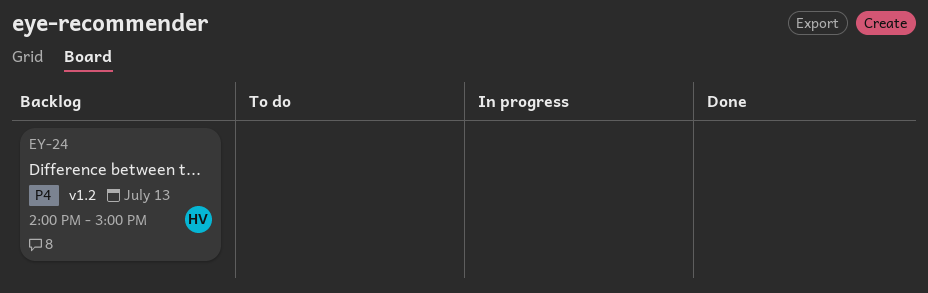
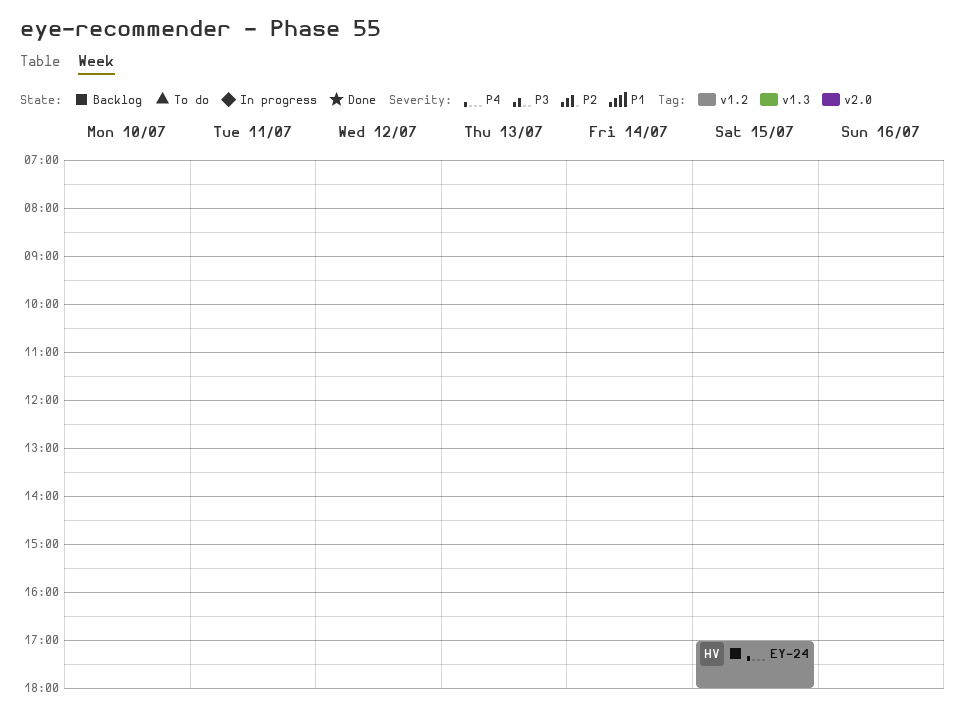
EY-24, day: Jul 13 -> Jul 15
EY-24, begins: 14:00 -> 17:00
EY-24, ends: 15:00 -> 18:00

